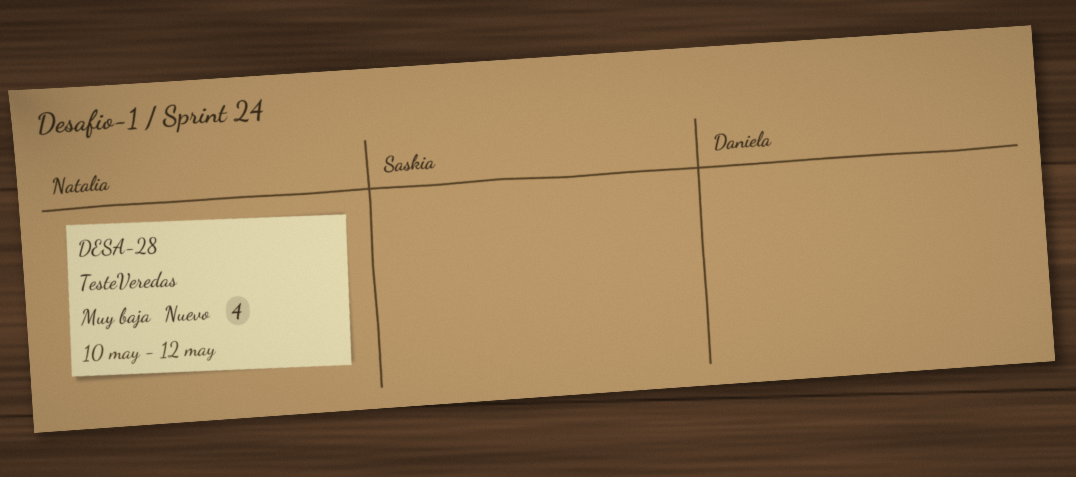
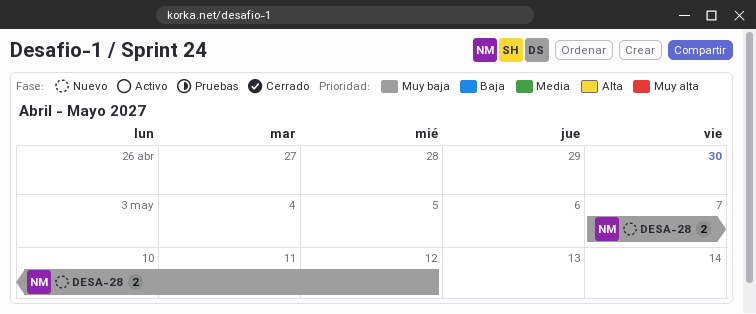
DESA-28, estimate: 4 -> 2
DESA-28, start: May 10 -> May 7

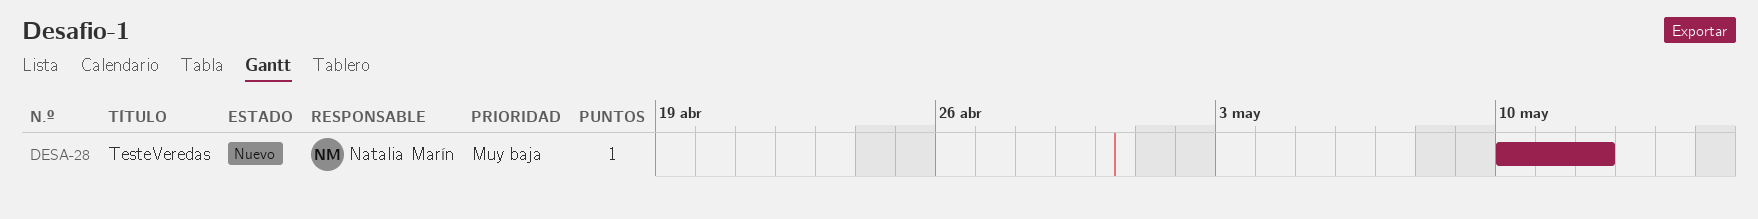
DESA-28, estimate: 2 -> 1
DESA-28, start: May 7 -> May 10

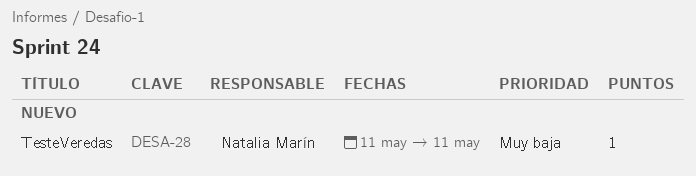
DESA-28, start: May 10 -> May 11
DESA-28, due: May 12 -> May 11

